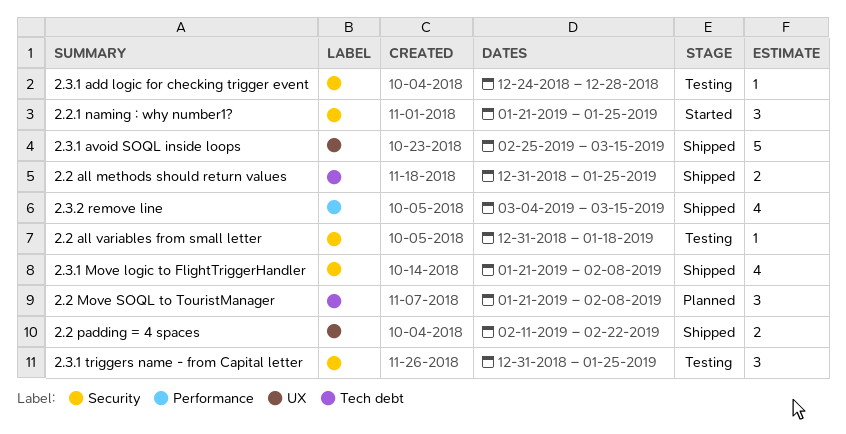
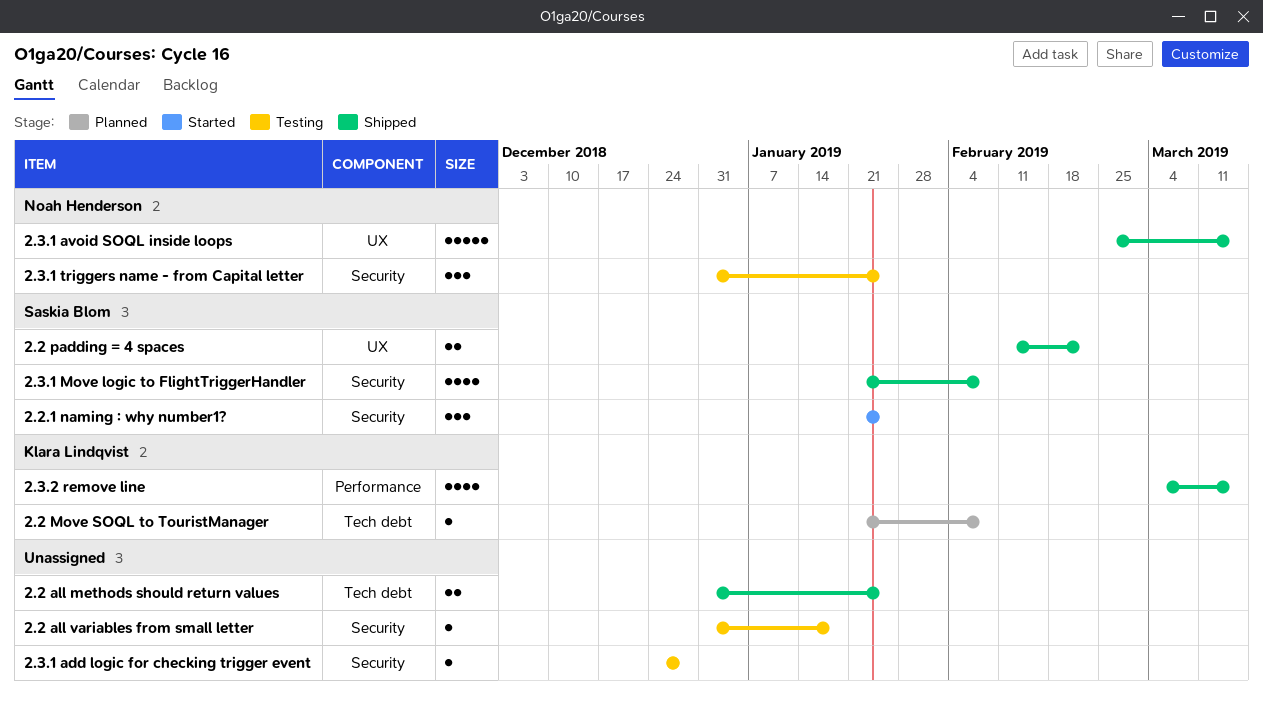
2.2 Move SOQL to TouristManager, estimate: 3 -> 1

